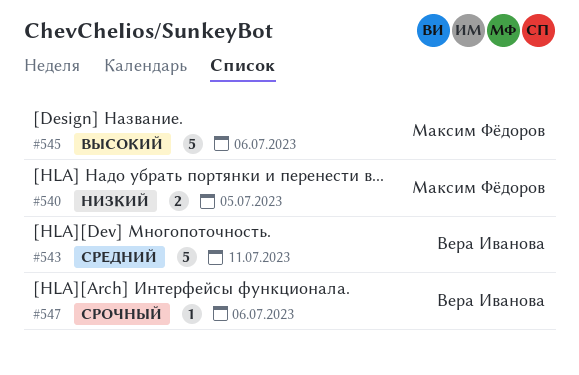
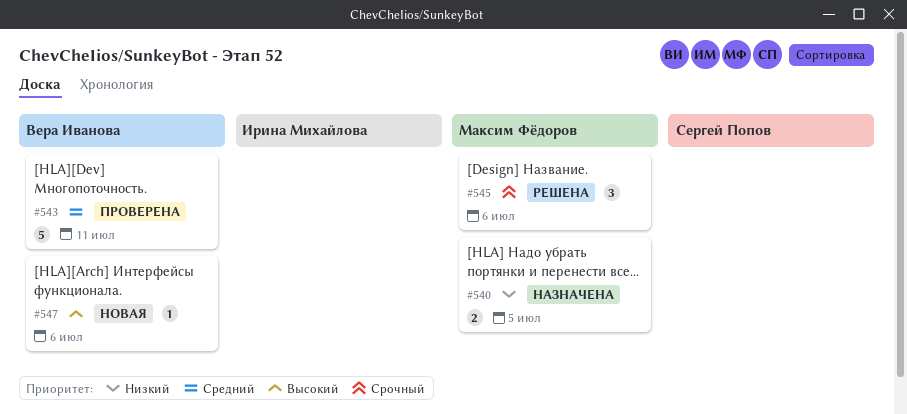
#545, priority: Высокий -> Срочный
#545, estimate: 5 -> 3
#547, priority: Срочный -> Высокий

